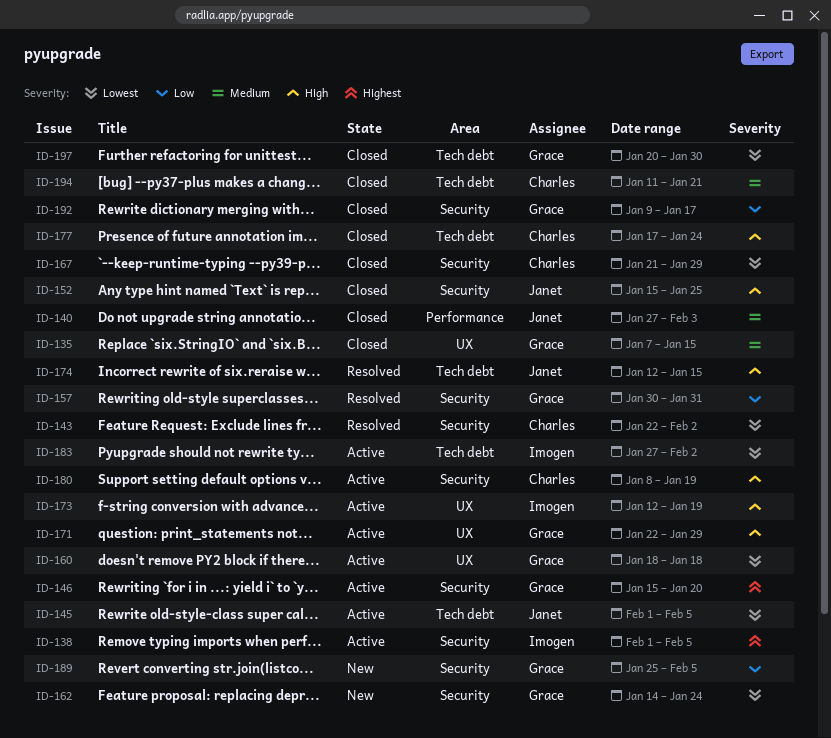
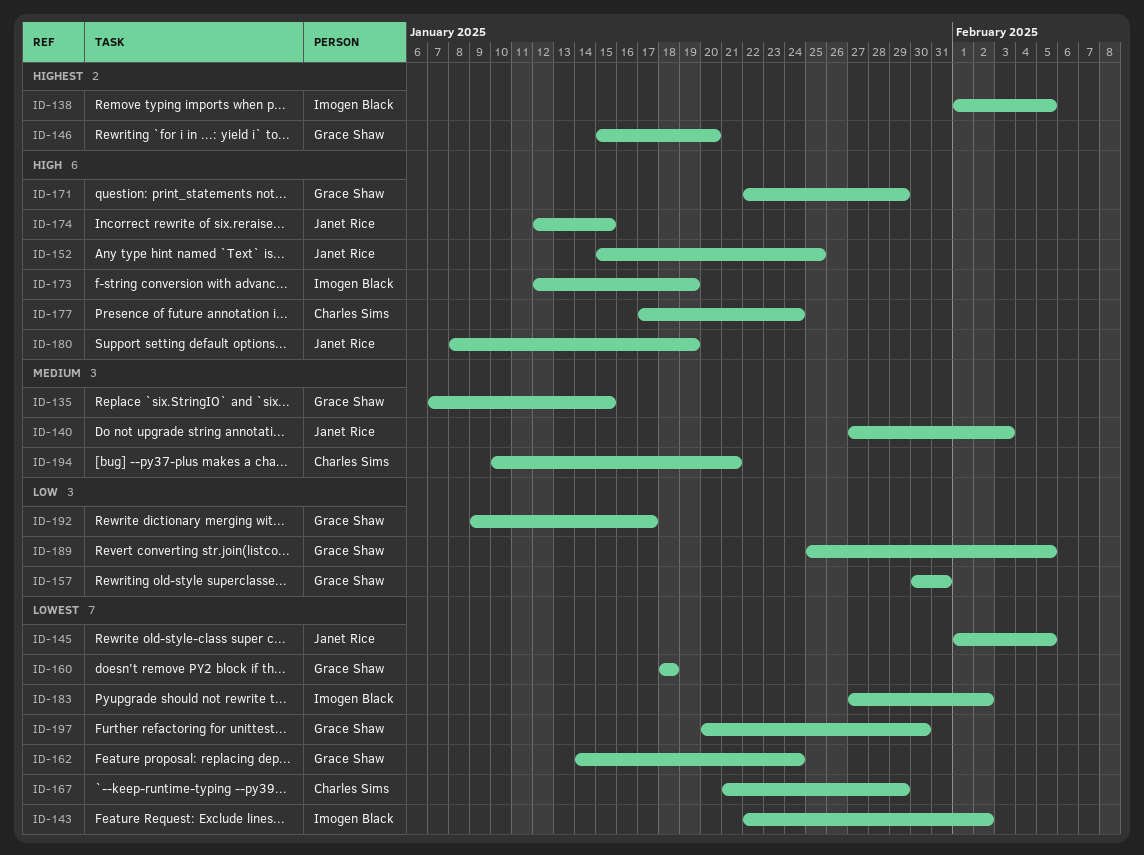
ID-143, owner: Charles Sims -> Imogen Black
ID-180, owner: Charles Sims -> Janet Rice
ID-194, start: Jan 11 -> Jan 10

